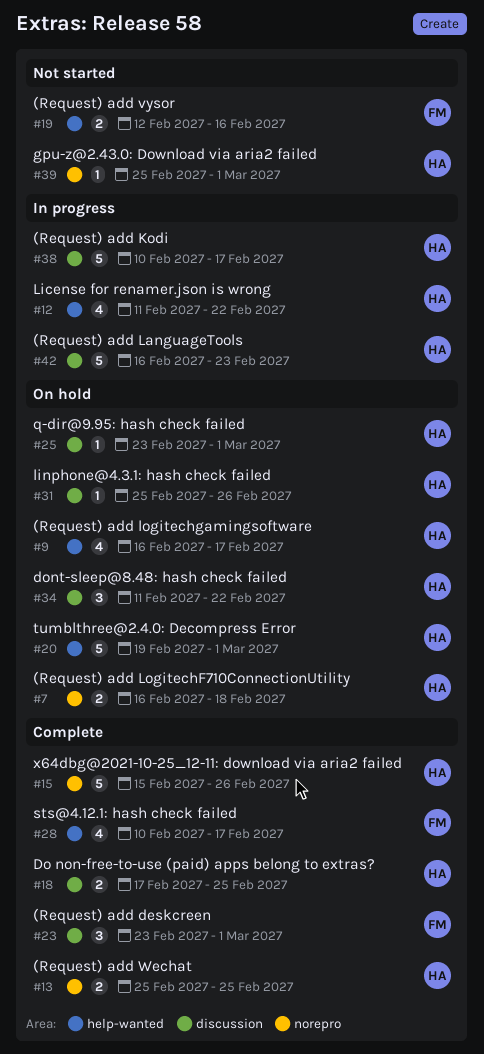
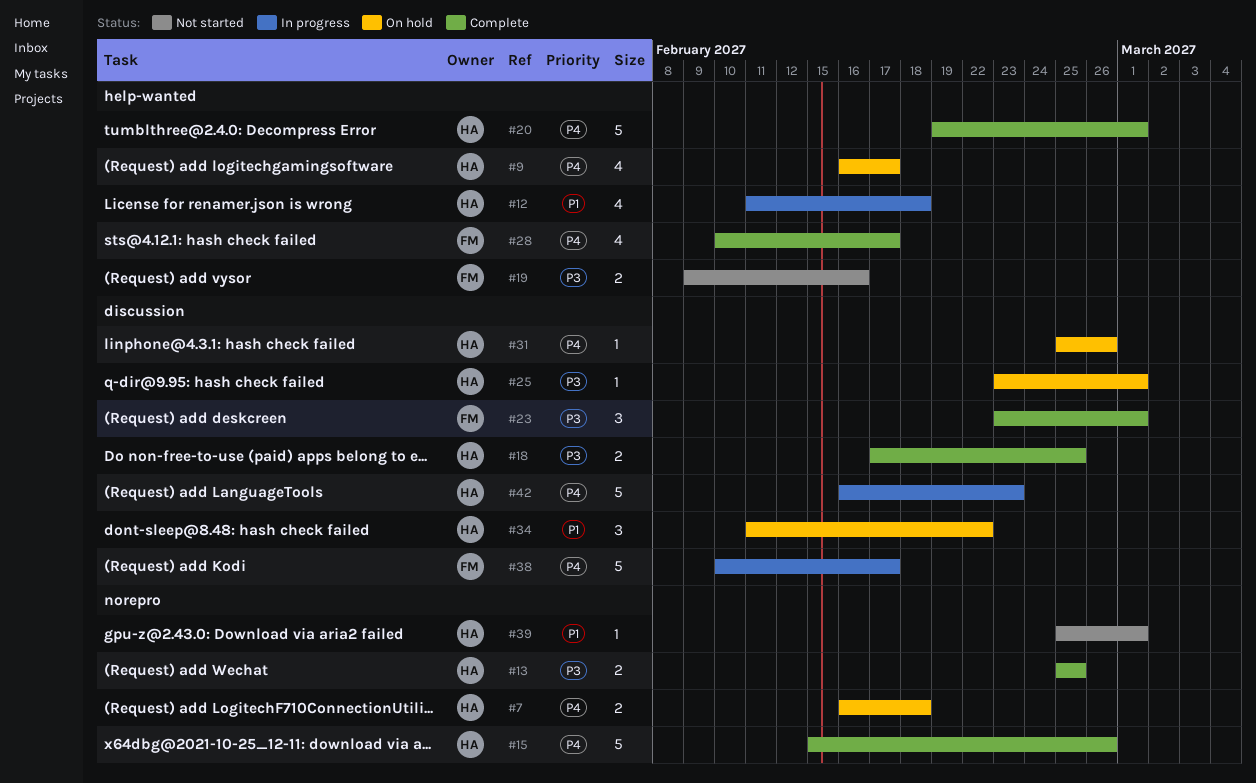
#12, due: Feb 22 -> Feb 18
#19, start: Feb 12 -> Feb 9
#20, status: On hold -> Complete
#38, owner: HA -> FM

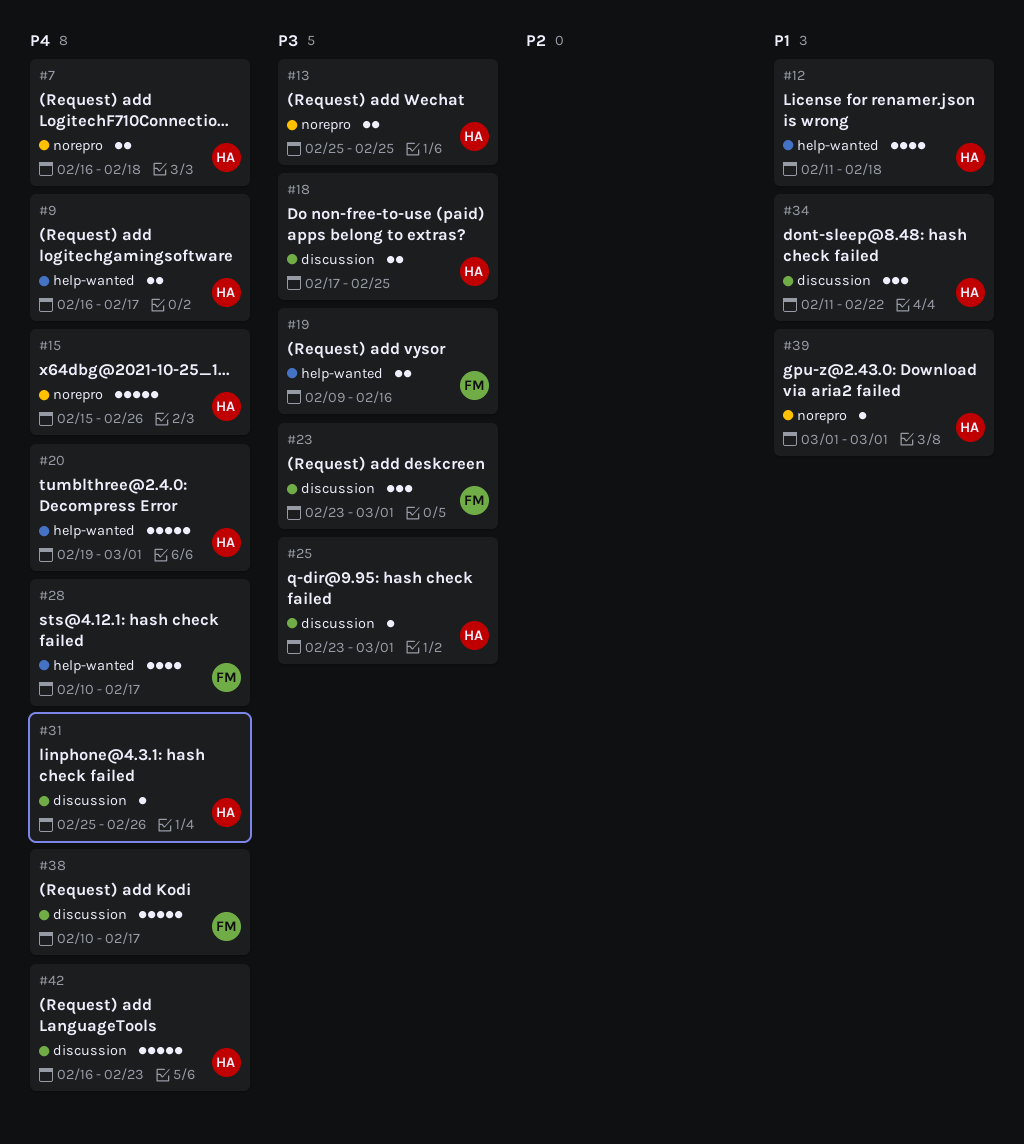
#9, estimate: 4 -> 2
#39, start: Feb 25 -> Mar 1

